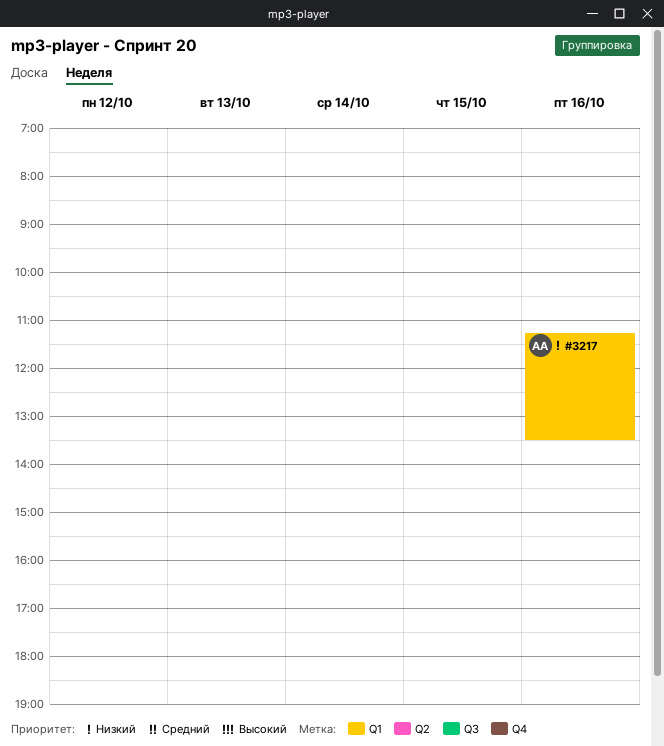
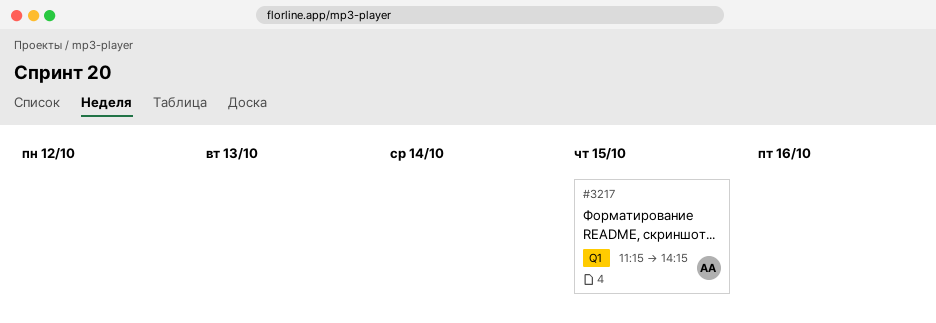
#3217, day: Oct 16 -> Oct 15
#3217, ends: 13:30 -> 14:15

